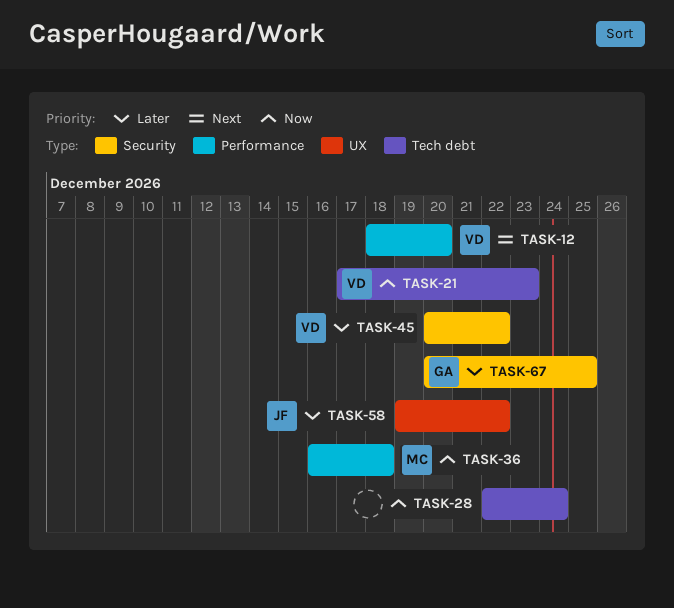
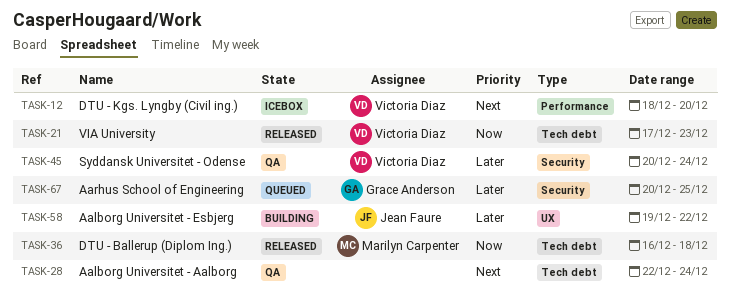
TASK-28, priority: Now -> Next
TASK-36, label: Performance -> Tech debt
TASK-45, due: Dec 22 -> Dec 24

